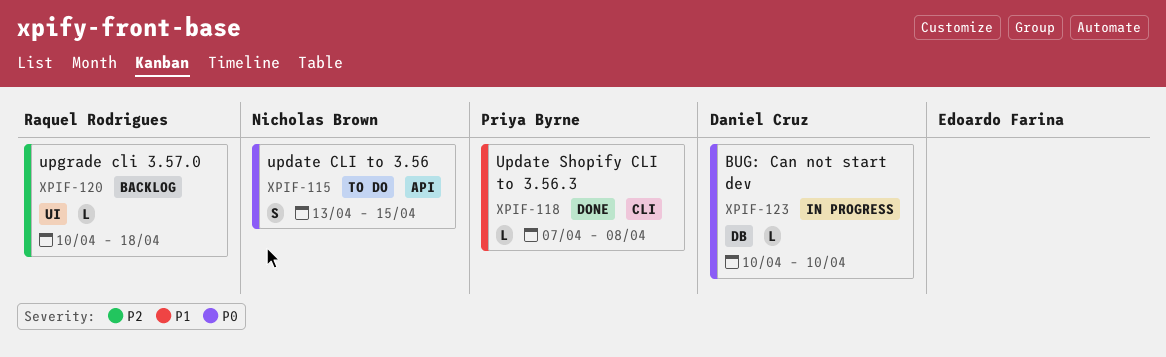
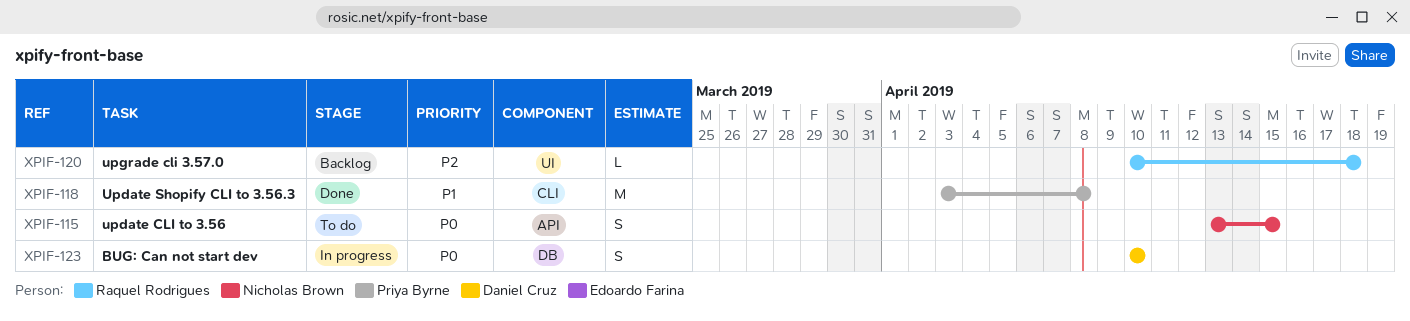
XPIF-118, estimate: L -> M
XPIF-118, start: Apr 7 -> Apr 3
XPIF-123, estimate: L -> S

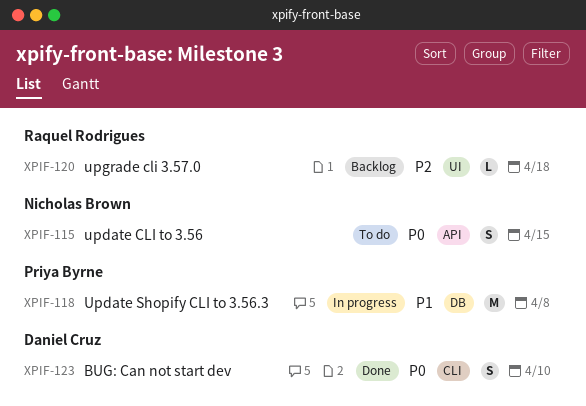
XPIF-118, status: Done -> In progress
XPIF-118, label: CLI -> DB
XPIF-123, status: In progress -> Done
XPIF-123, label: DB -> CLI

